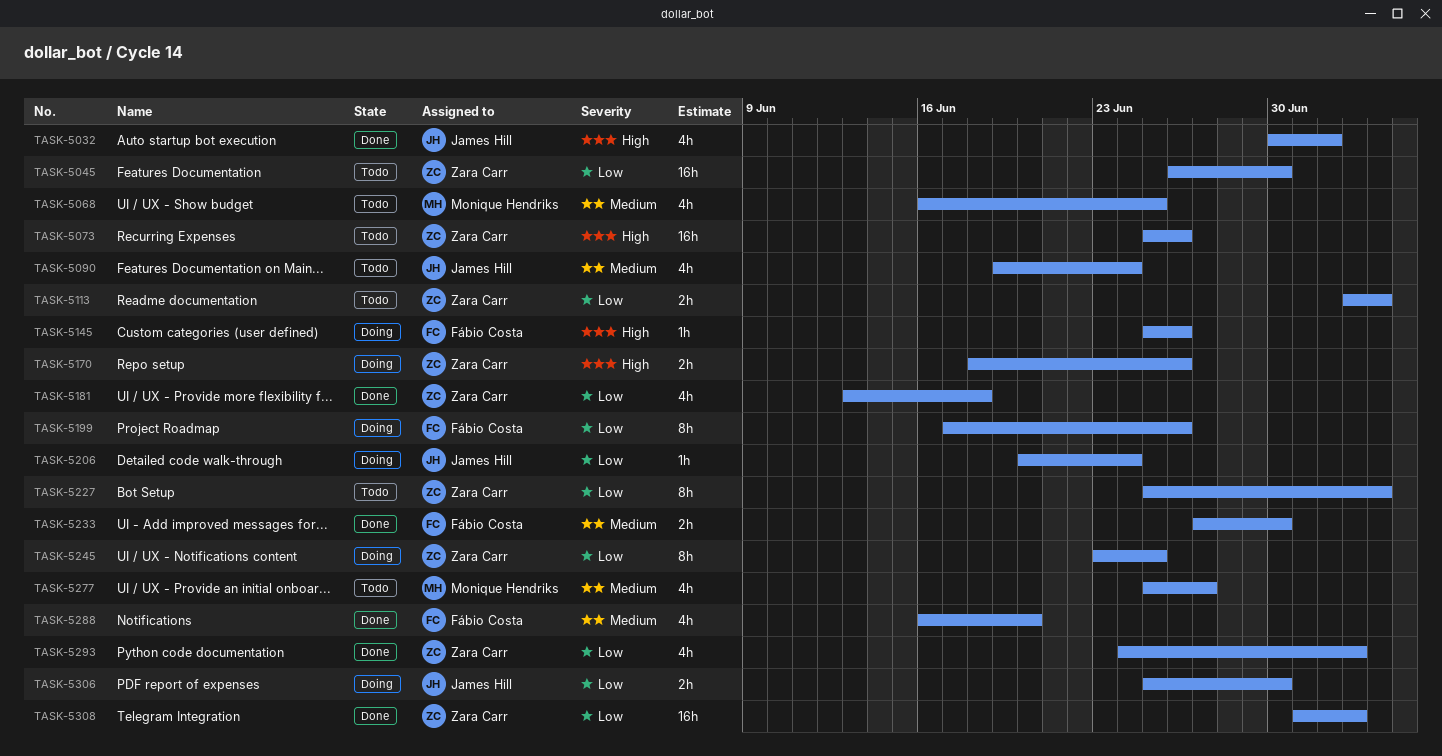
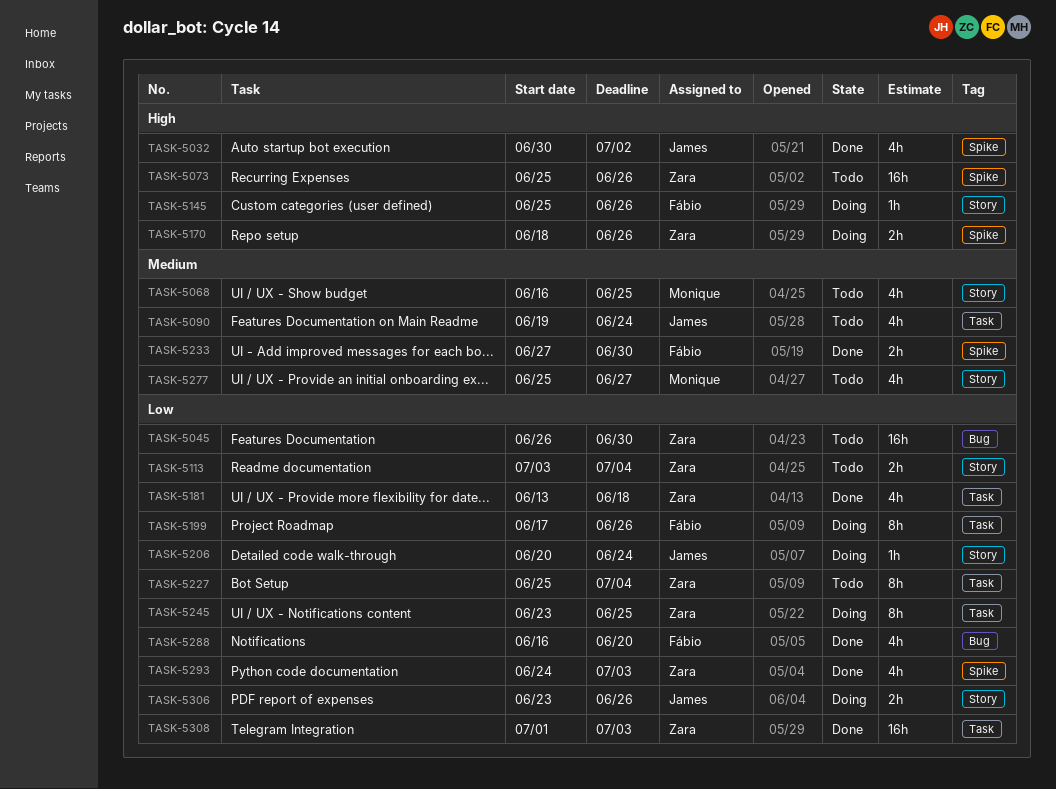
TASK-5288, priority: Medium -> Low
TASK-5306, start: Jun 25 -> Jun 23
TASK-5306, due: Jun 30 -> Jun 26

